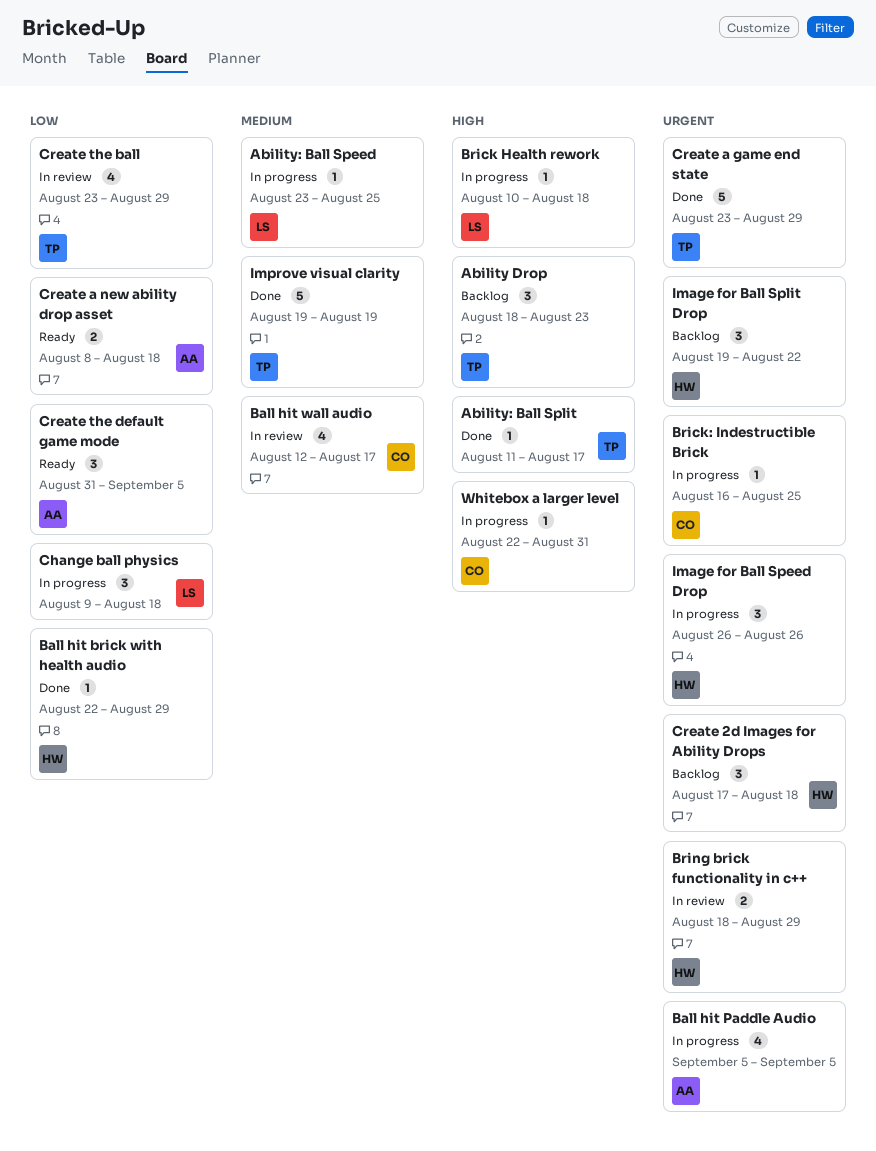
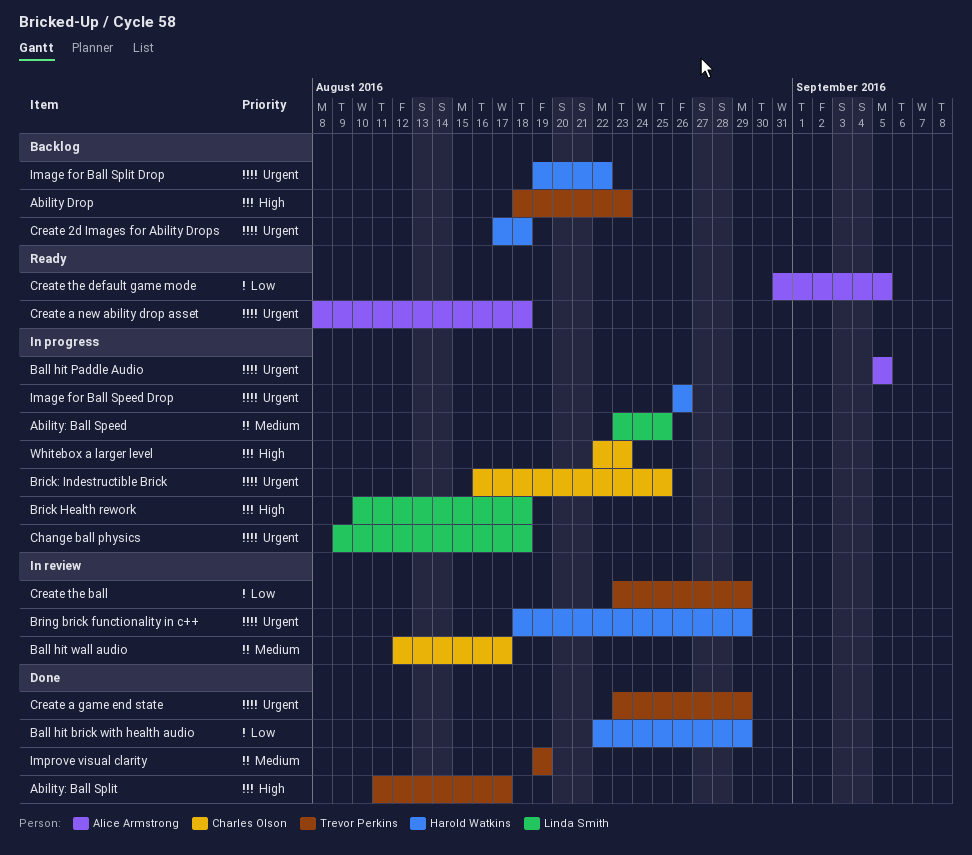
Change ball physics, priority: Low -> Urgent
Create a new ability drop asset, priority: Low -> Urgent
Whitebox a larger level, due: Aug 31 -> Aug 23

